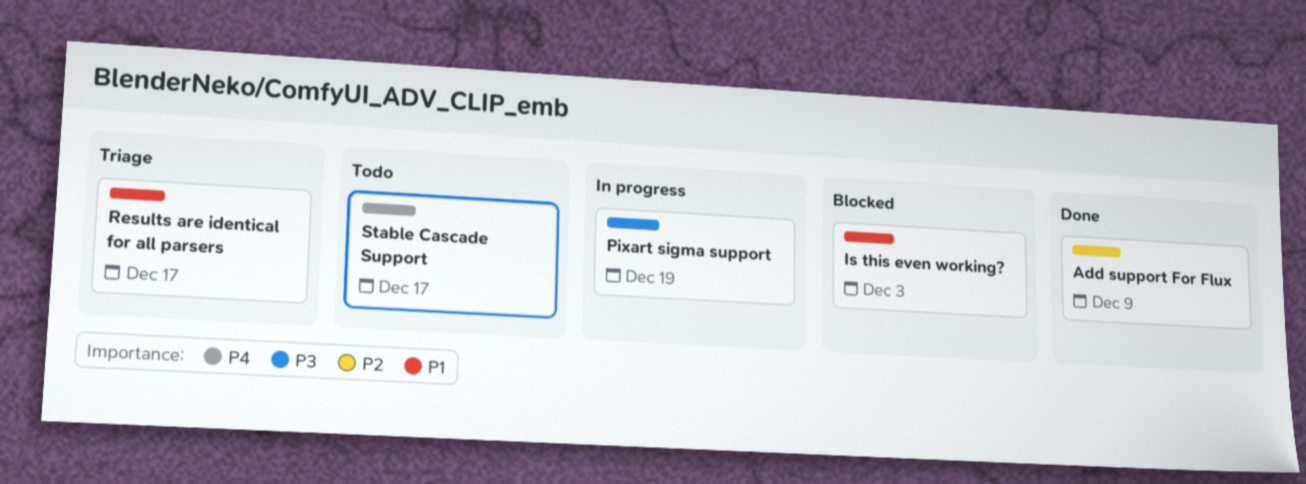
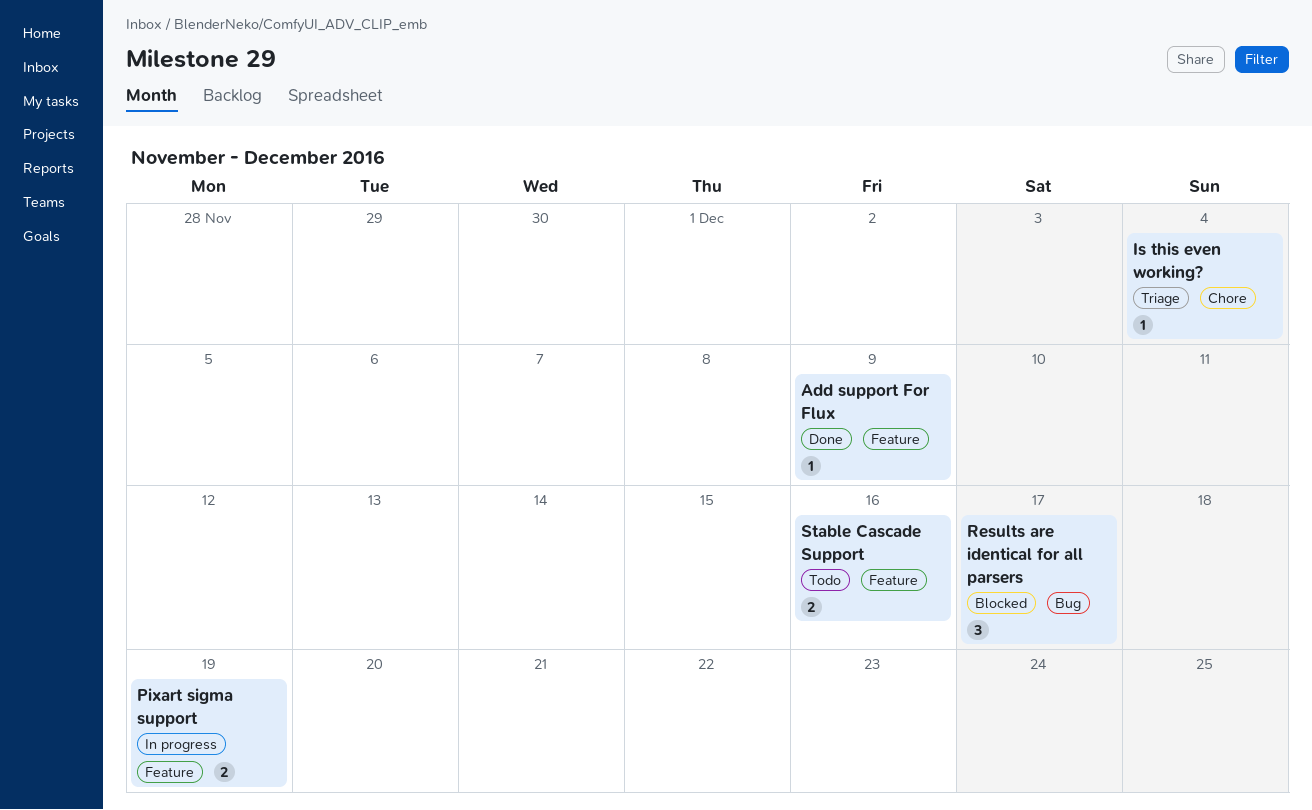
Is this even working?, status: Blocked -> Triage
Is this even working?, due: Dec 3 -> Dec 4
Results are identical for all parsers, status: Triage -> Blocked
Stable Cascade Support, due: Dec 17 -> Dec 16

